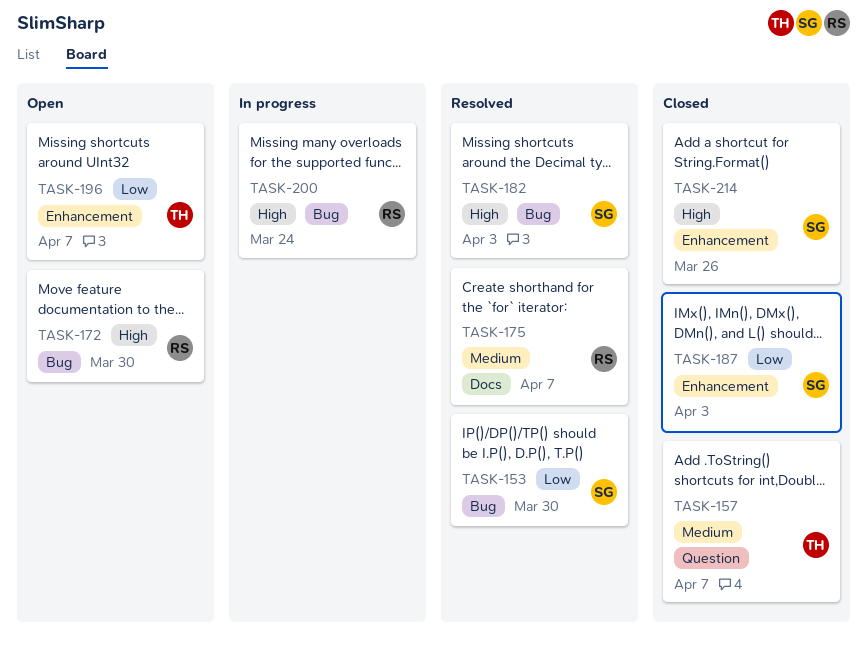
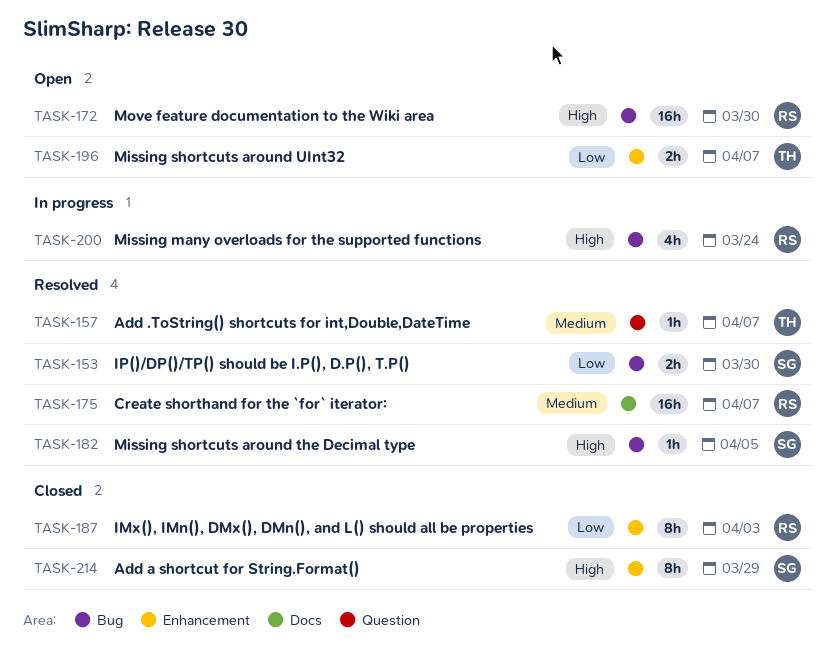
TASK-157, status: Closed -> Resolved
TASK-182, due: Apr 3 -> Apr 5
TASK-187, owner: SG -> RS
TASK-214, due: Mar 26 -> Mar 29

